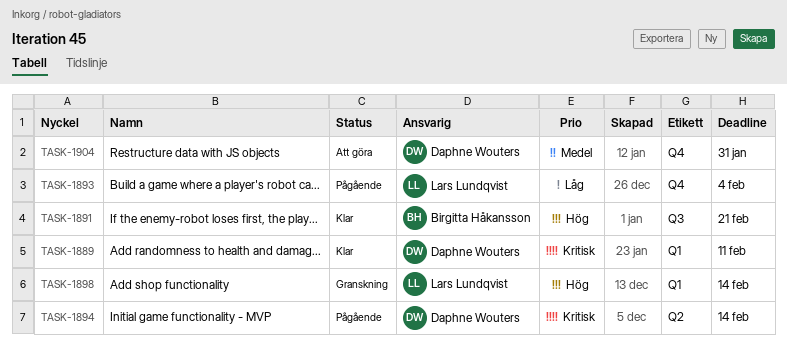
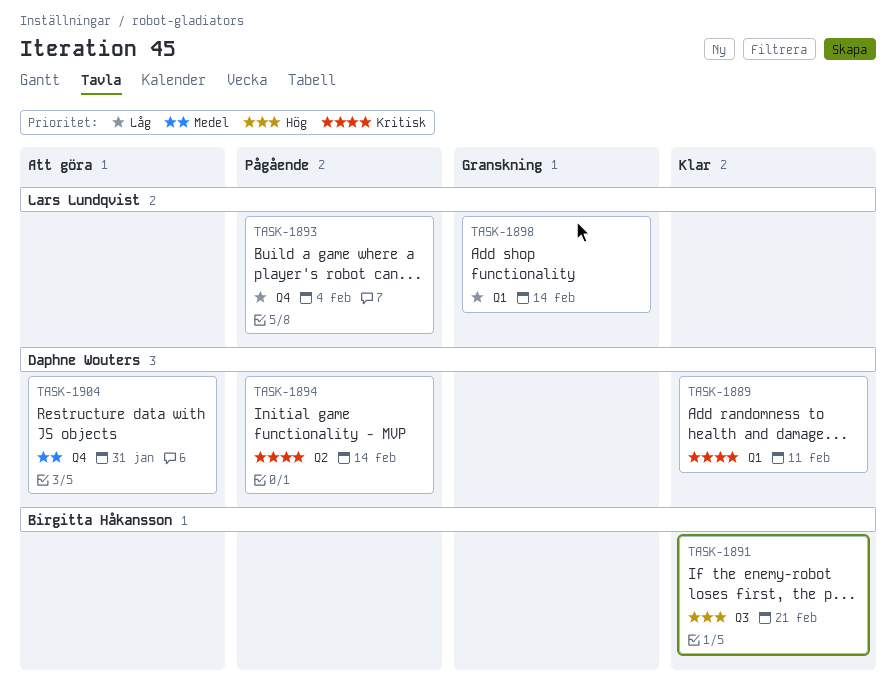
TASK-1898, priority: Hög -> Låg

